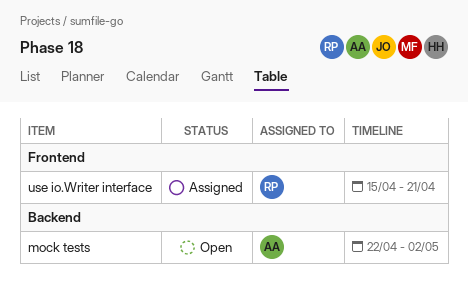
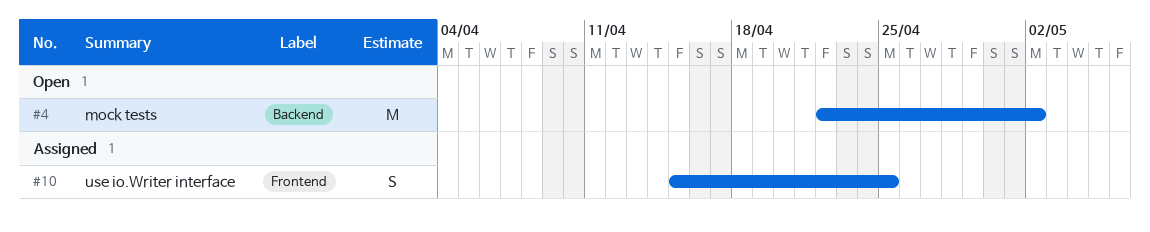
use io.Writer interface, due: Apr 21 -> Apr 25

